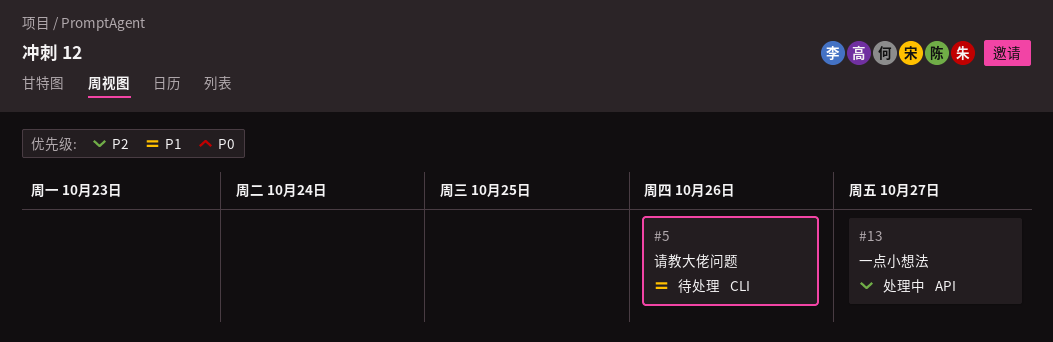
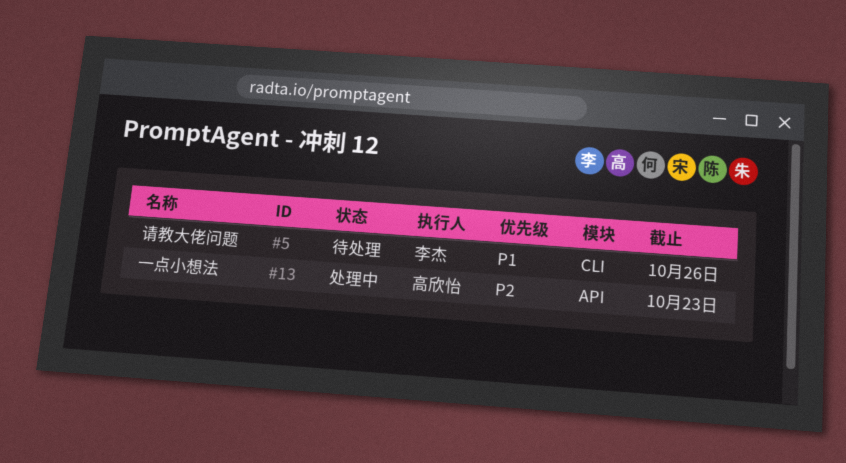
#13, due: Oct 27 -> Oct 23

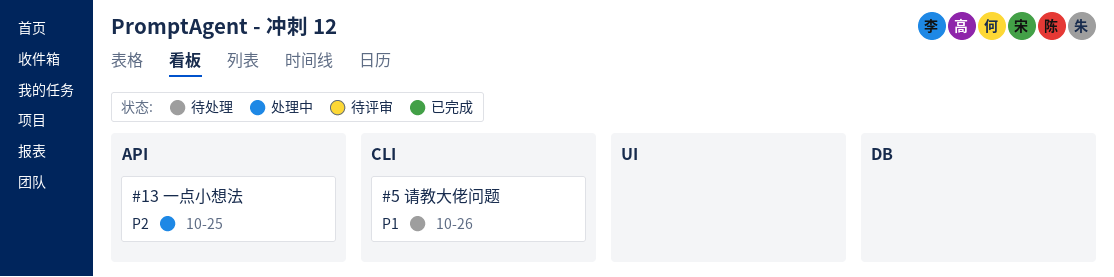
#13, due: Oct 23 -> Oct 25

